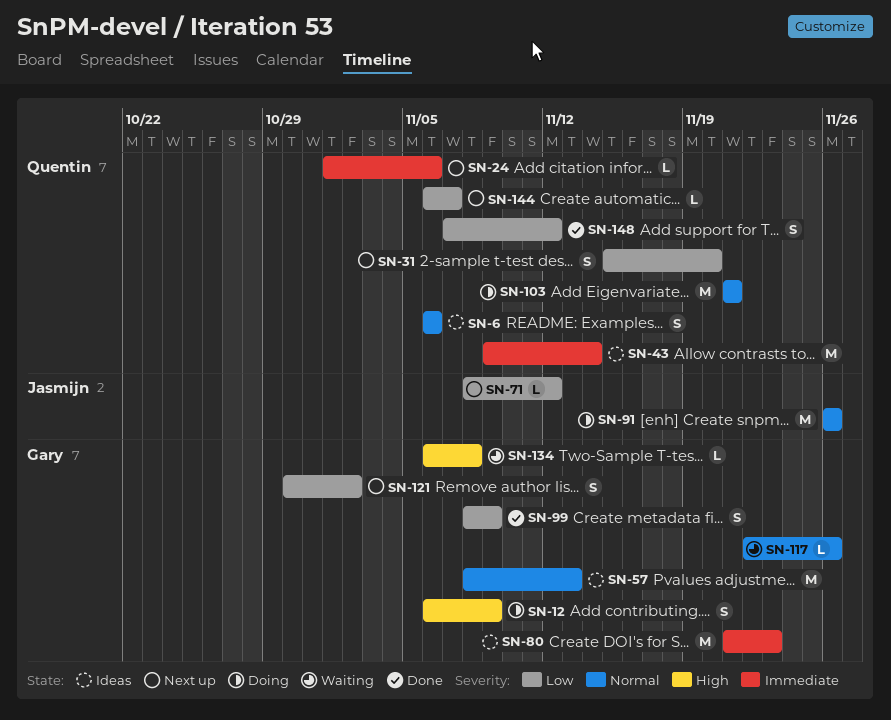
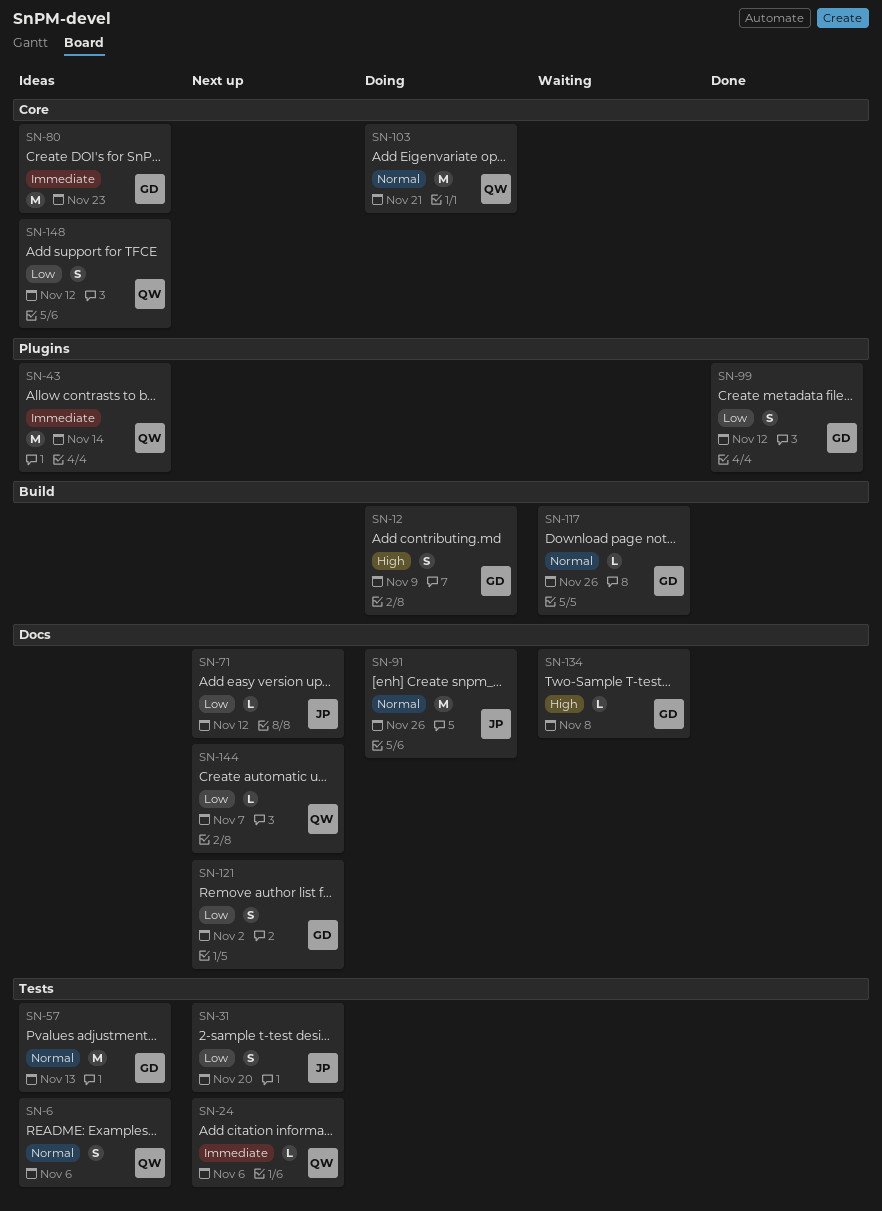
SN-31, owner: Quentin -> Jasmijn
SN-99, due: Nov 9 -> Nov 12
SN-148, status: Done -> Ideas

